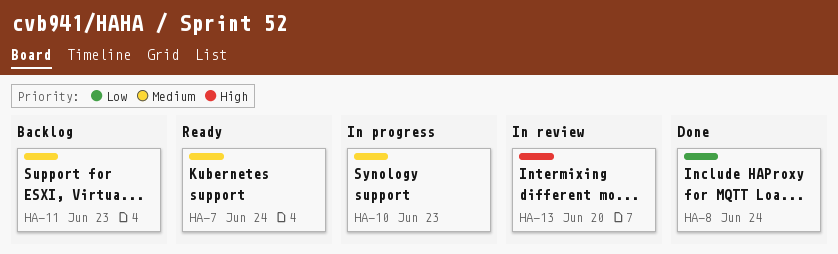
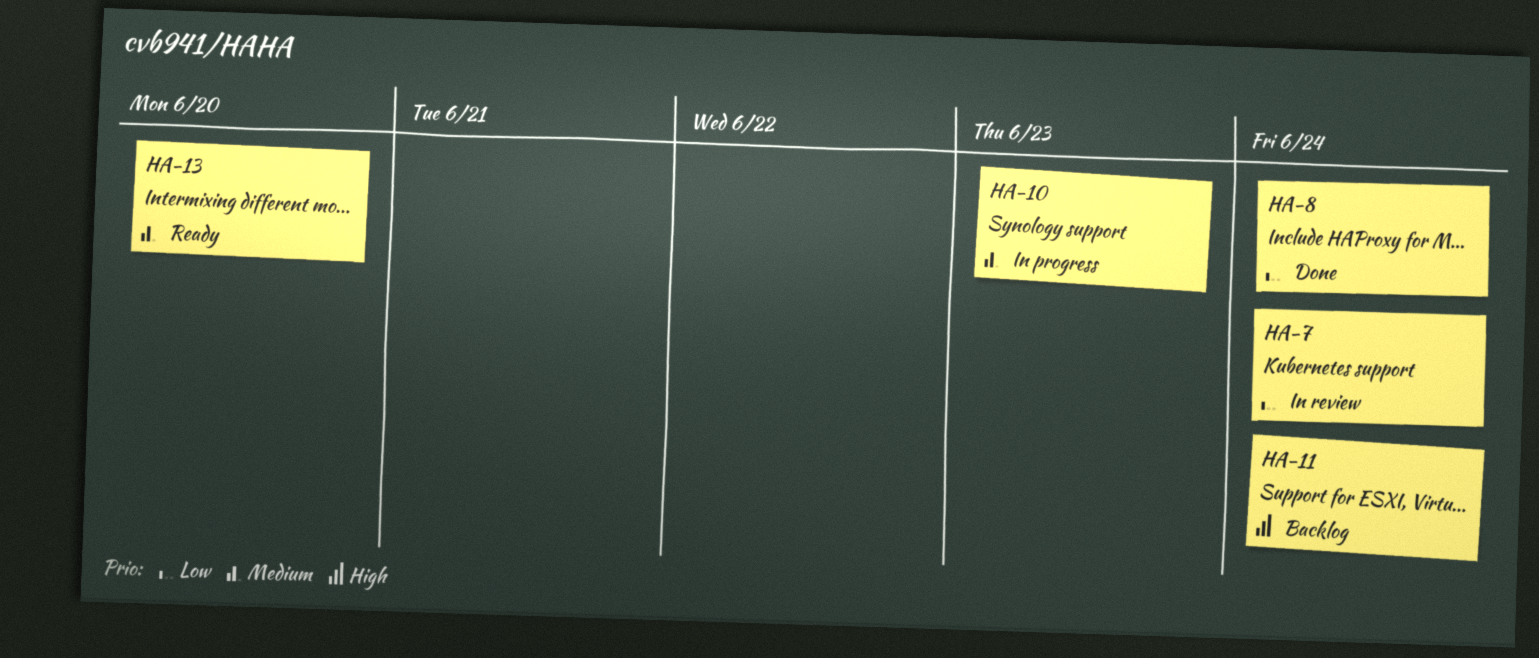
HA-7, status: Ready -> In review
HA-7, priority: Medium -> Low
HA-11, priority: Medium -> High
HA-11, due: Jun 23 -> Jun 24
HA-13, status: In review -> Ready
HA-13, priority: High -> Medium

